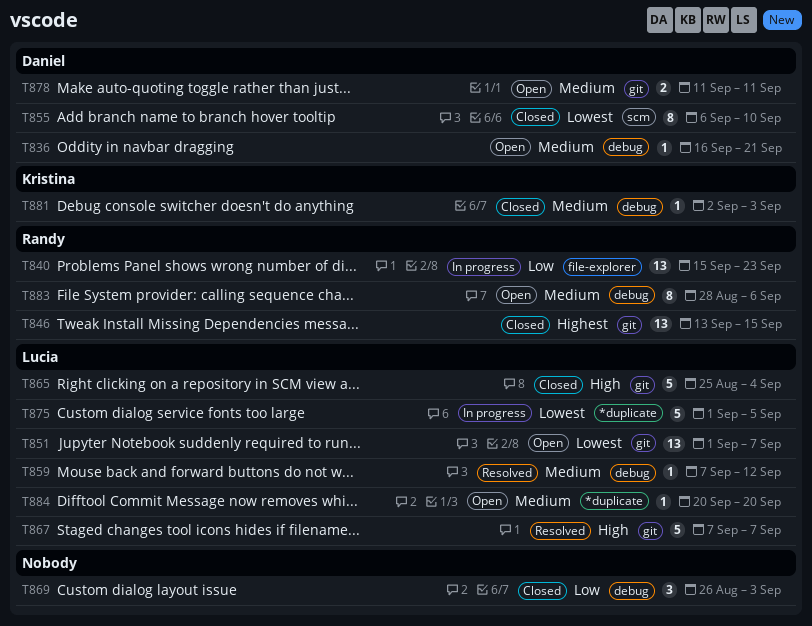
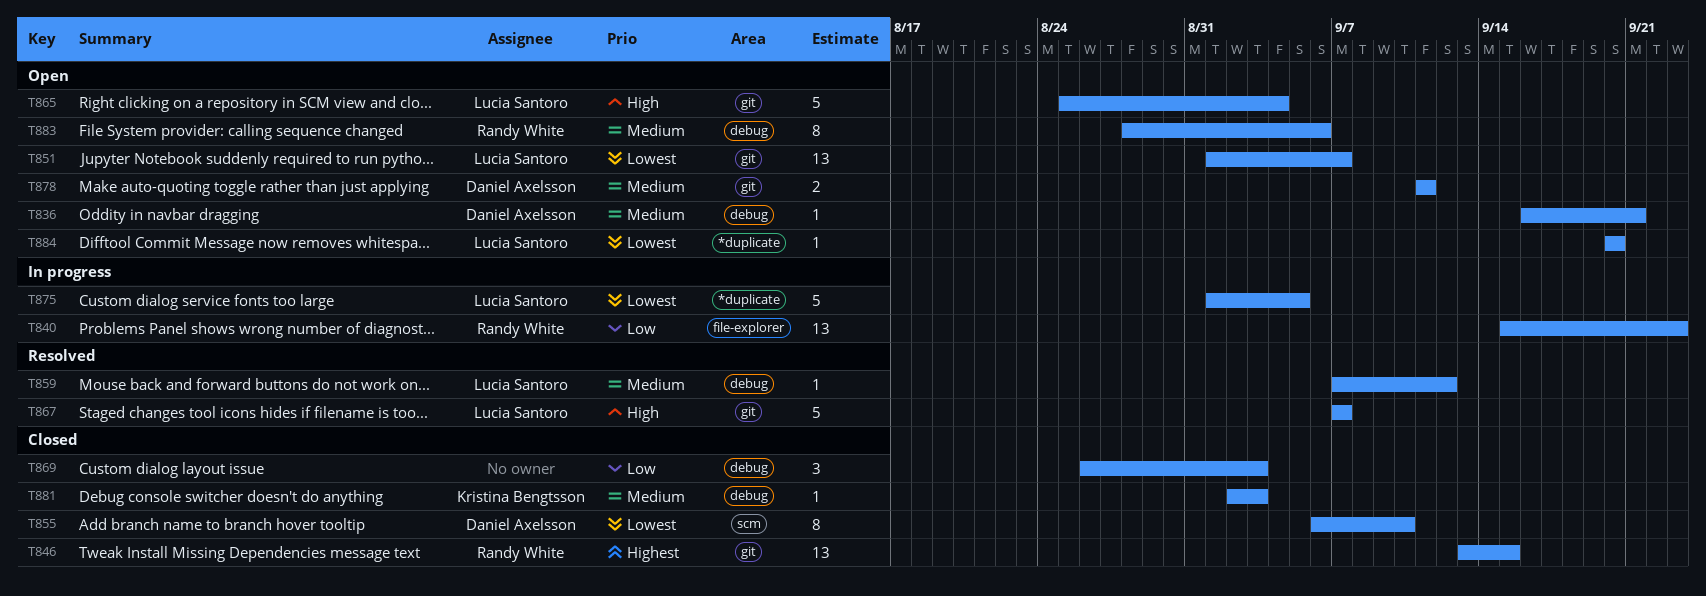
T865, status: Closed -> Open
T884, priority: Medium -> Lowest

